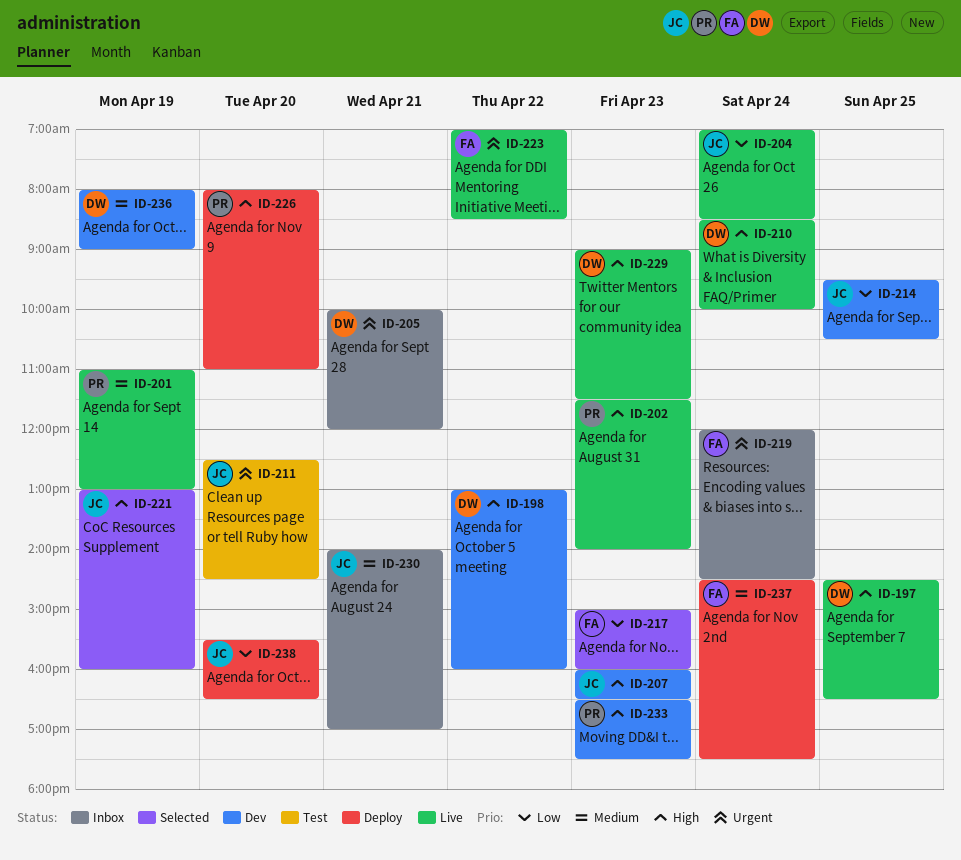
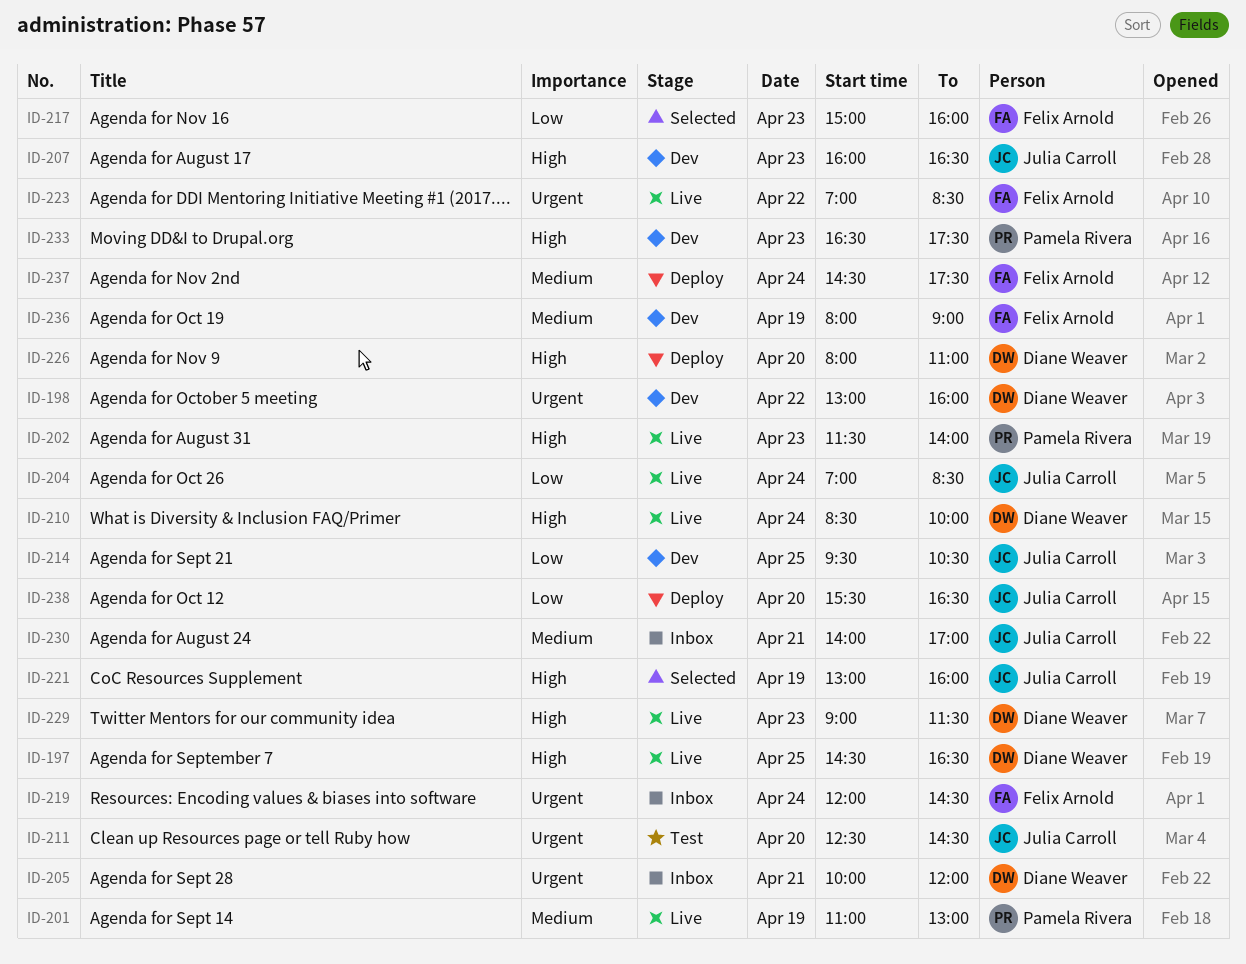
ID-198, priority: High -> Urgent
ID-226, owner: Pamela Rivera -> Diane Weaver
ID-236, owner: Diane Weaver -> Felix Arnold

